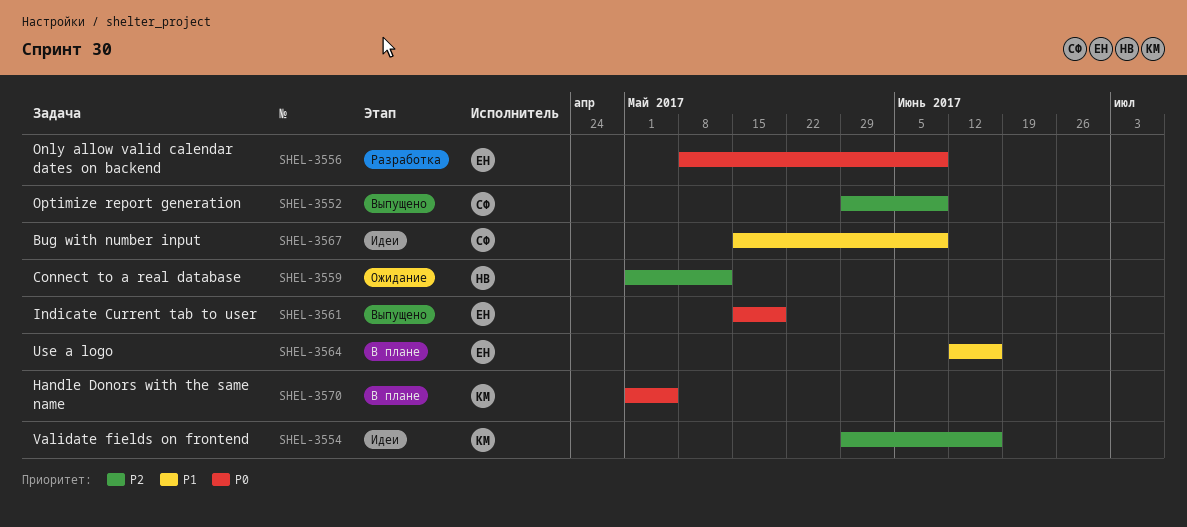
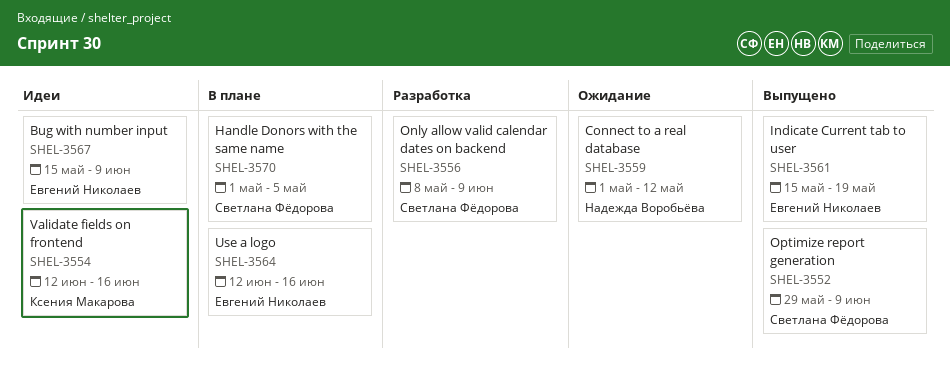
SHEL-3554, start: May 29 -> Jun 12
SHEL-3556, owner: Евгений Николаев -> Светлана Фёдорова
SHEL-3567, owner: Светлана Фёдорова -> Евгений Николаев
SHEL-3570, owner: Ксения Макарова -> Светлана Фёдорова

